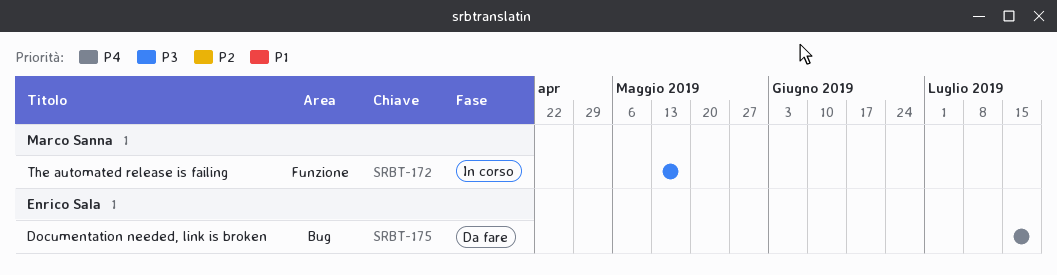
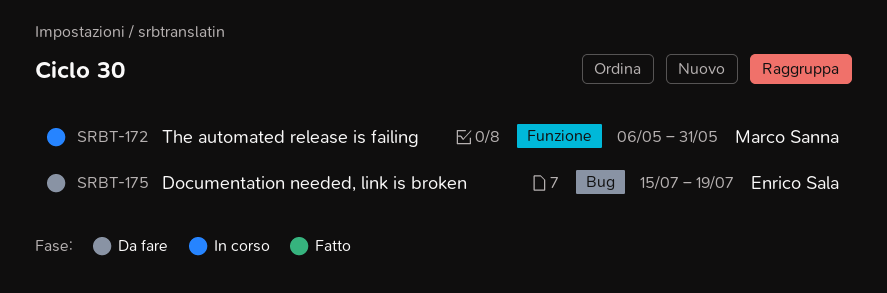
SRBT-172, start: May 13 -> May 6
SRBT-172, due: May 17 -> May 31

